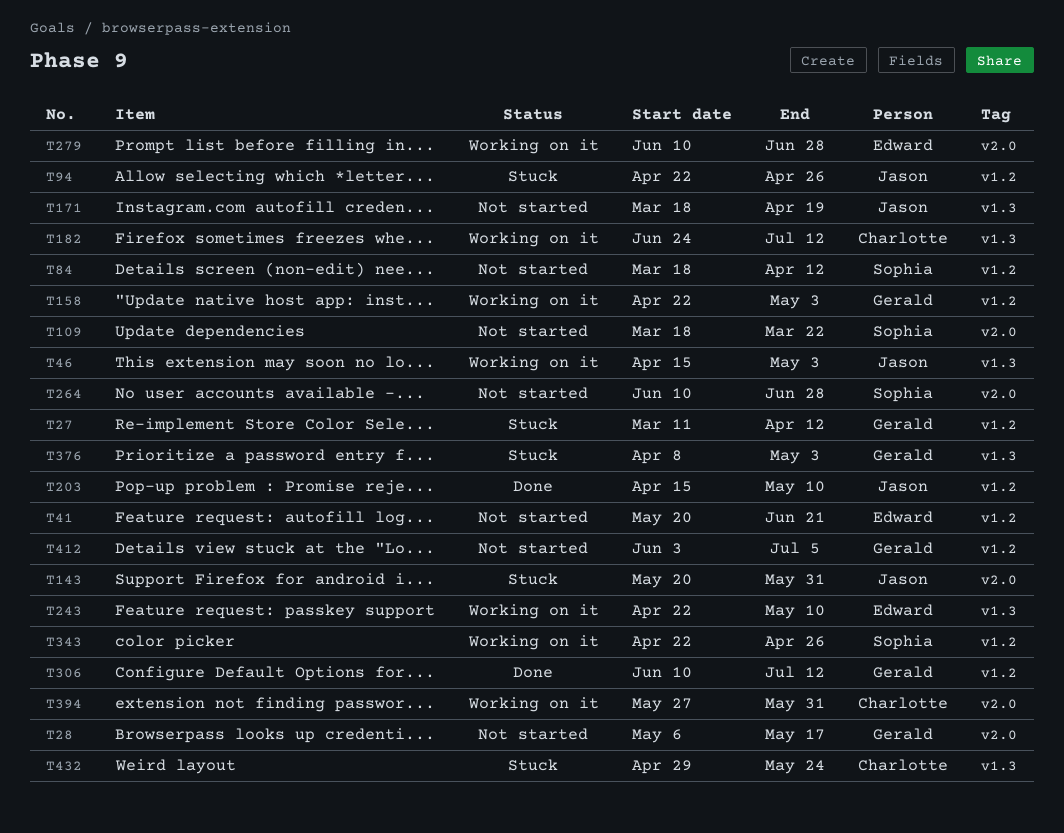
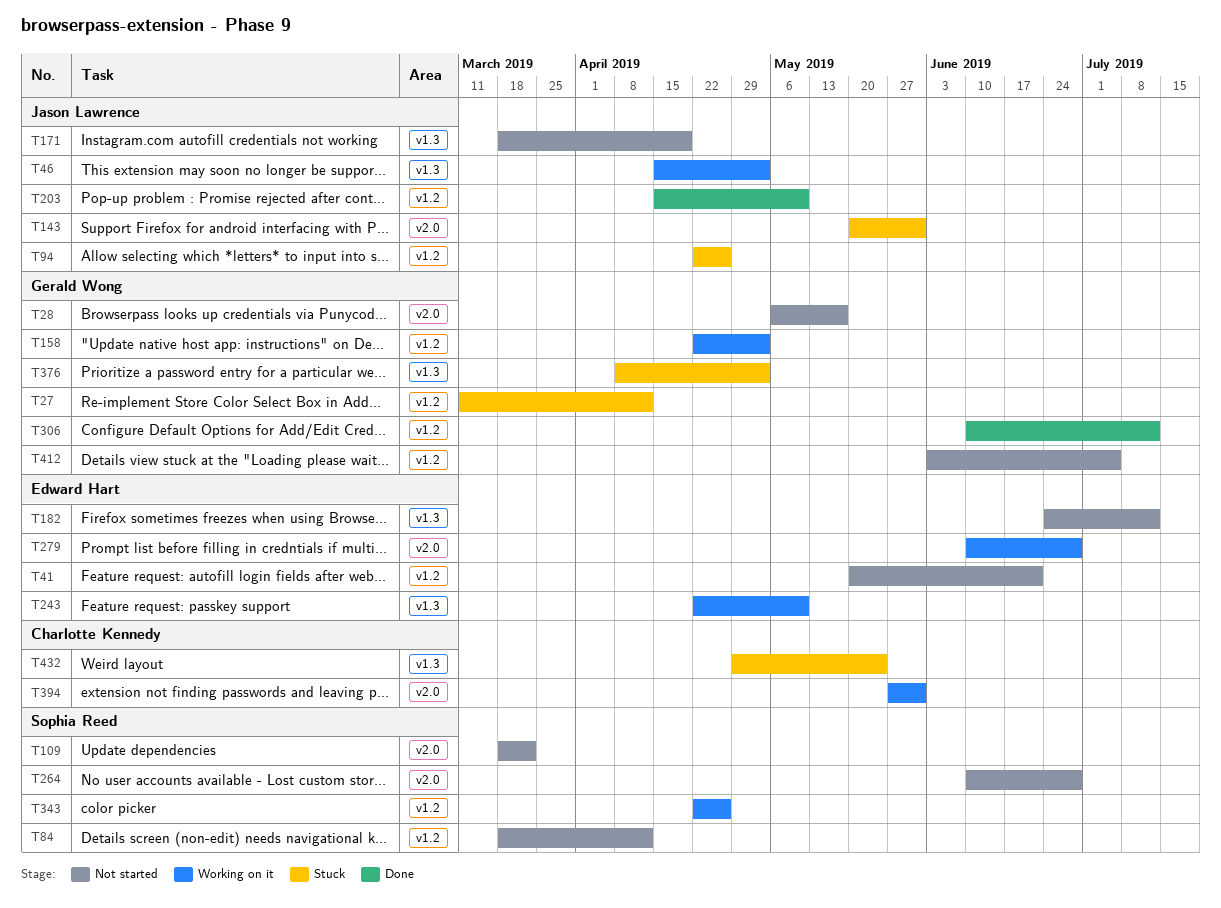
T182, status: Working on it -> Not started
T182, owner: Charlotte Kennedy -> Edward Hart

